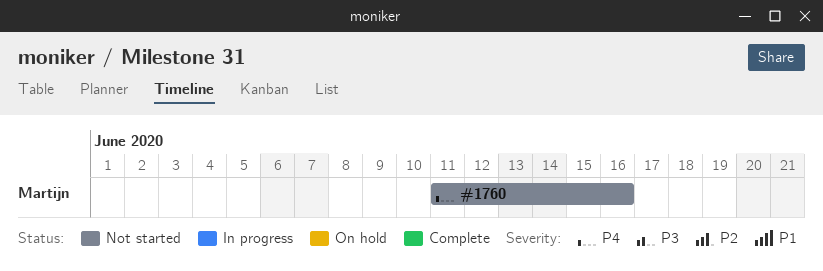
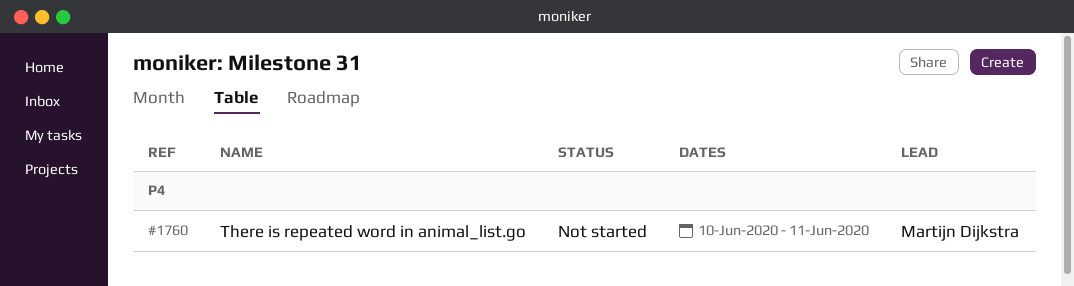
#1760, start: Jun 11 -> Jun 10
#1760, due: Jun 16 -> Jun 11

